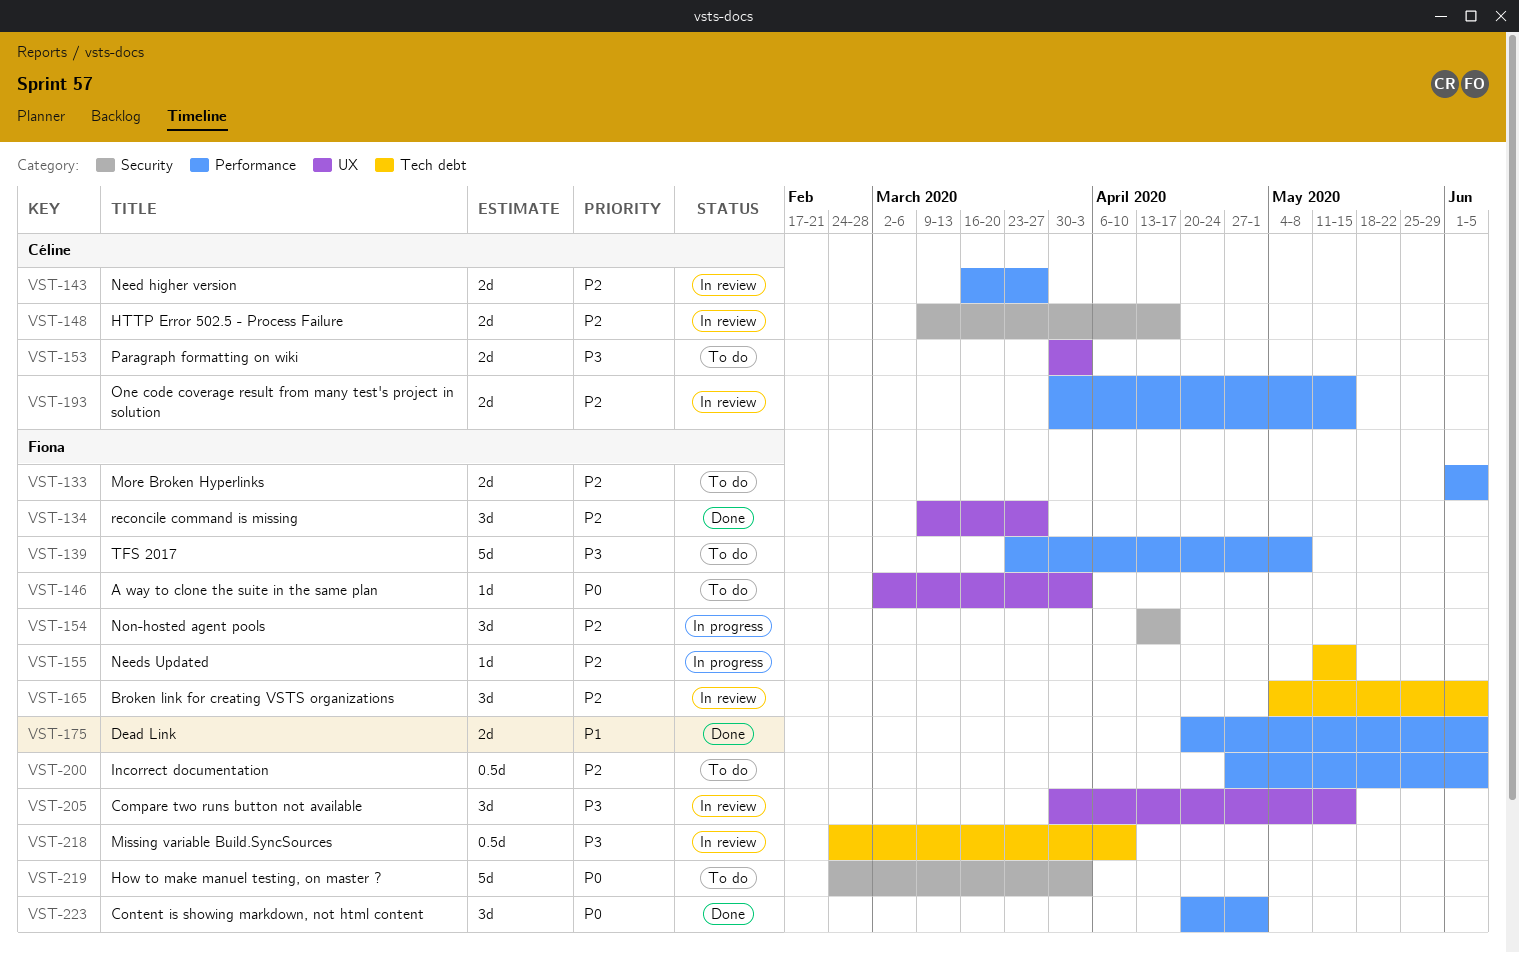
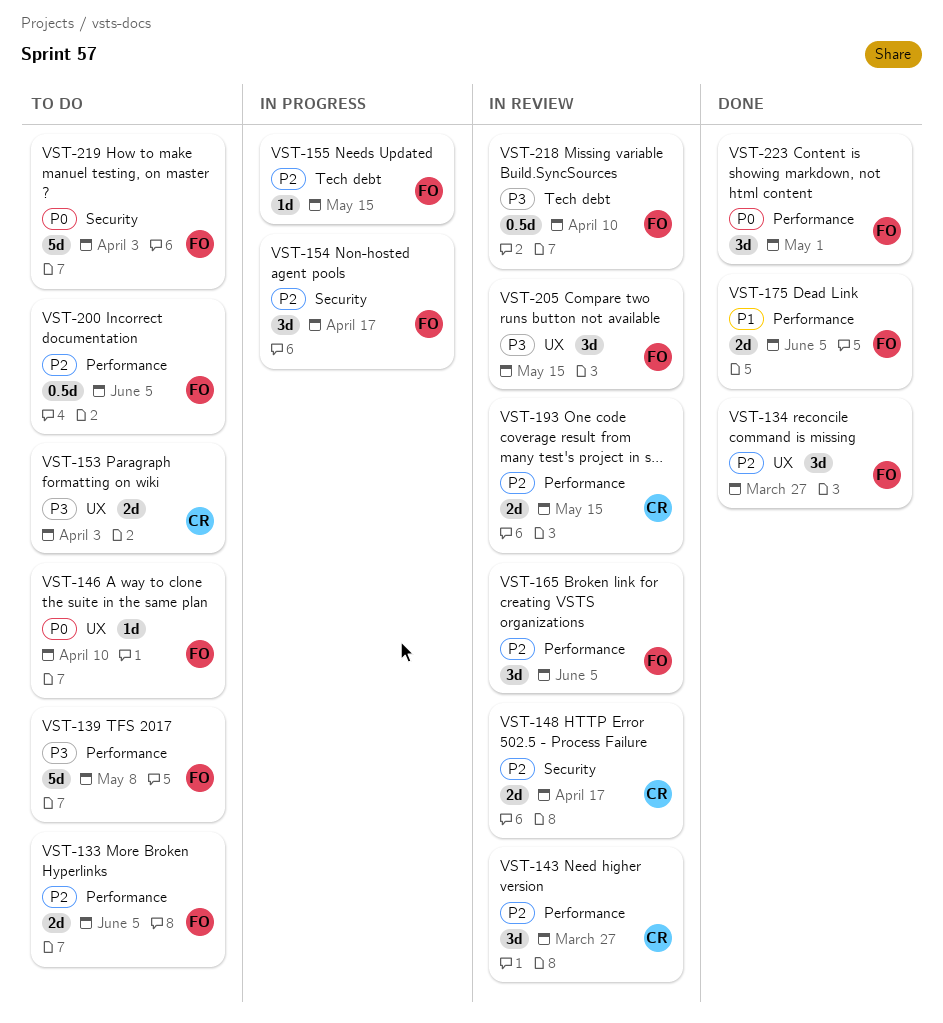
VST-143, estimate: 2d -> 3d
VST-146, due: Apr 3 -> Apr 10
VST-165, label: Tech debt -> Performance

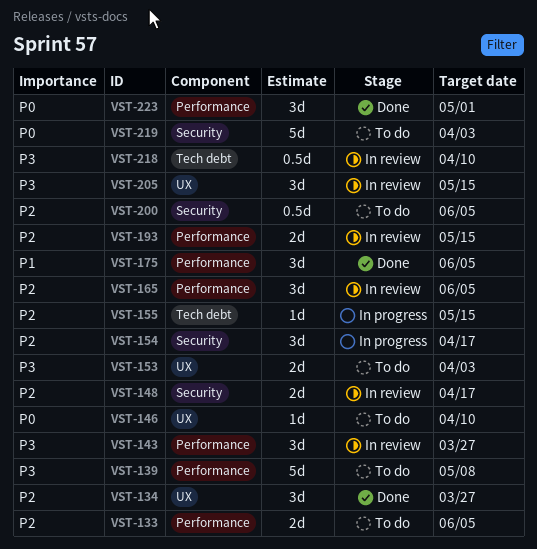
VST-143, priority: P2 -> P3
VST-175, estimate: 2d -> 3d
VST-200, label: Performance -> Security

